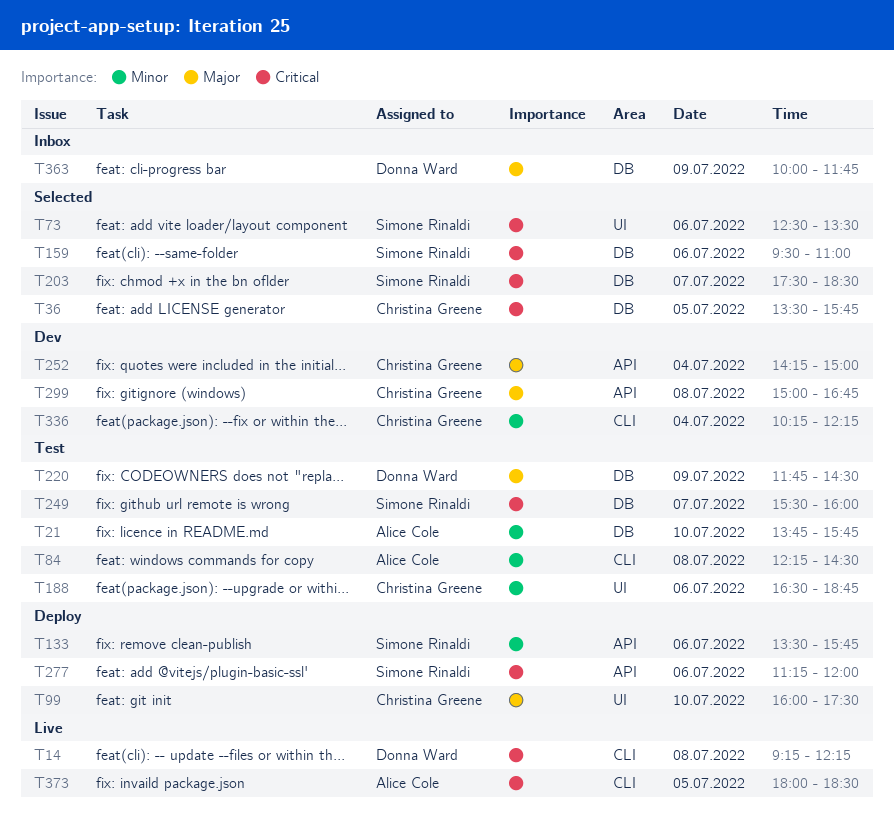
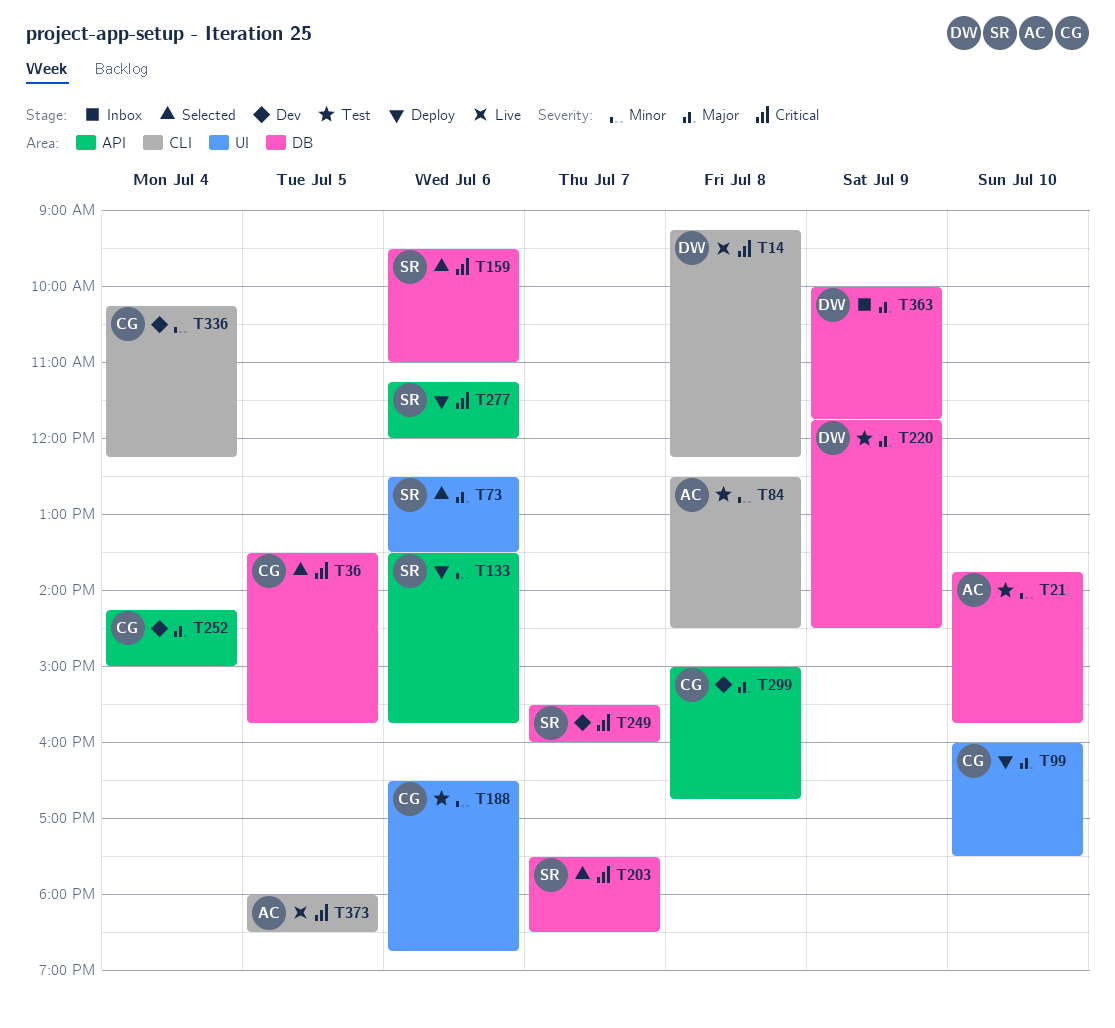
T73, priority: Critical -> Major
T84, begins: 12:15 -> 12:30
T249, status: Test -> Dev

